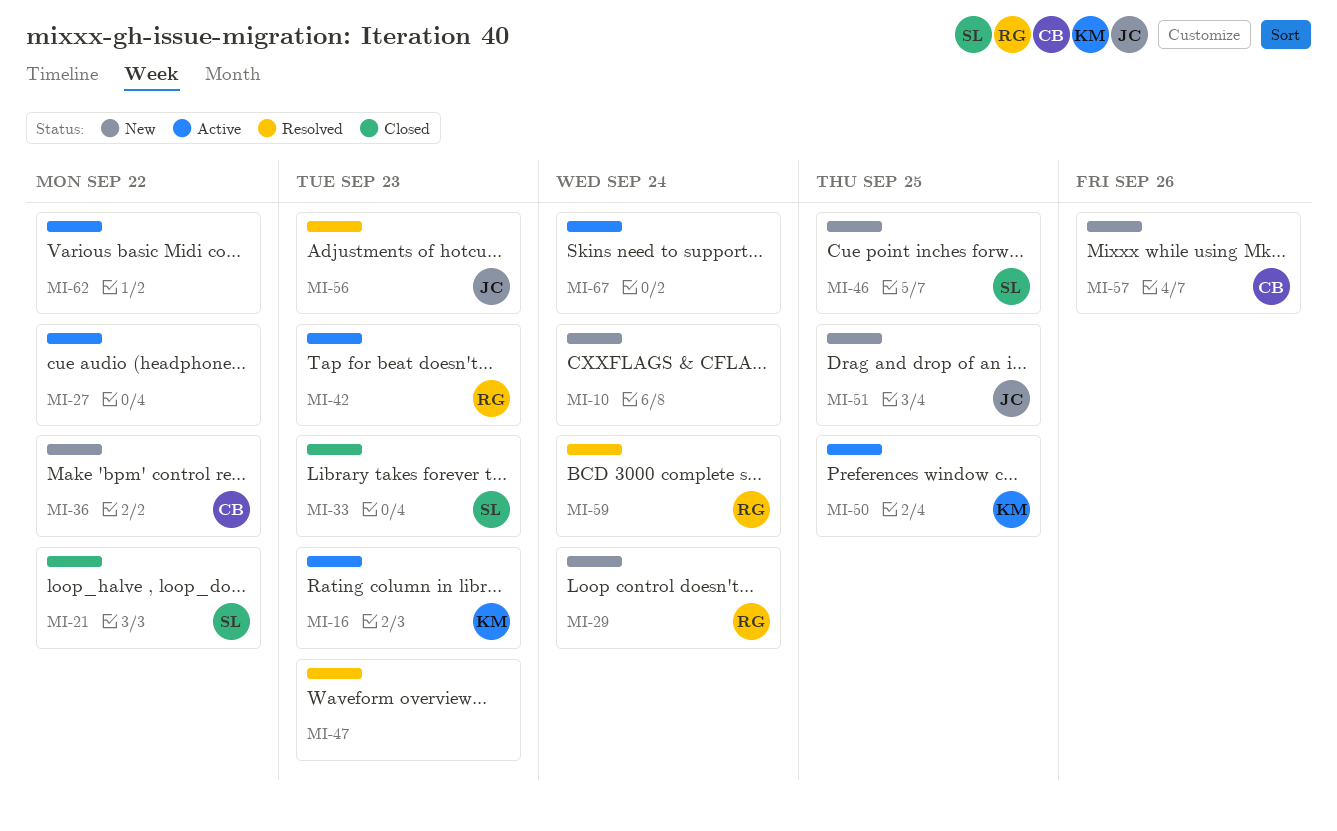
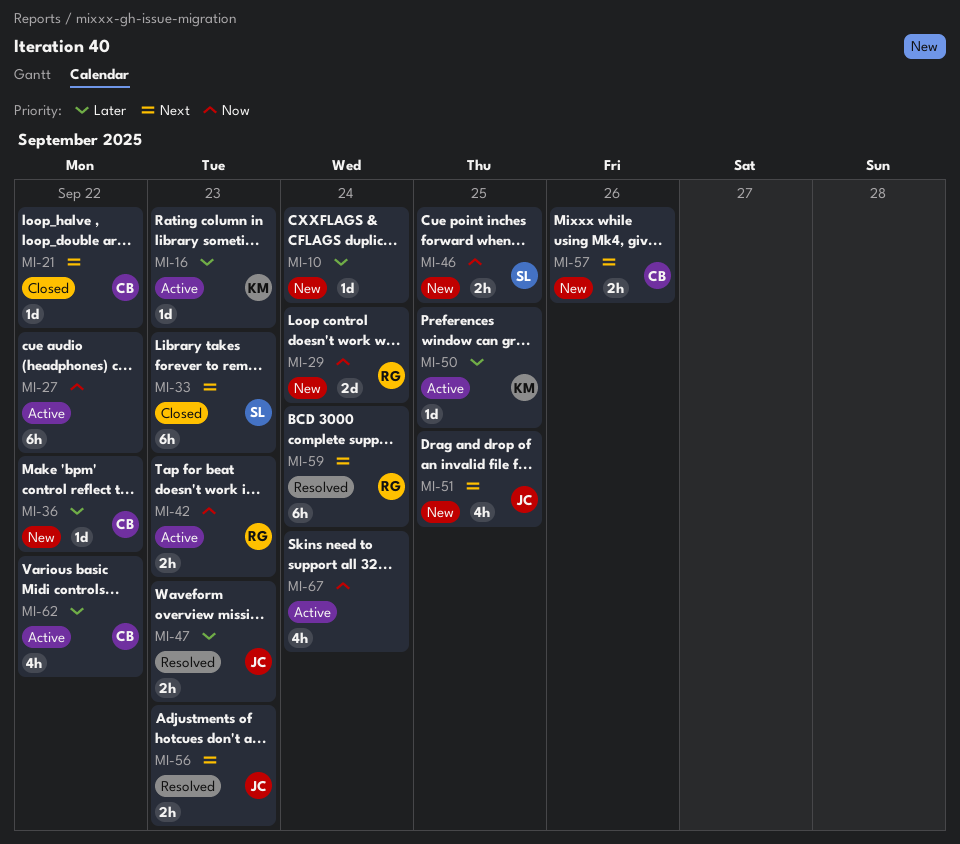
MI-21, owner: SL -> CB
MI-47, owner: none -> JC
MI-62, owner: none -> CB

